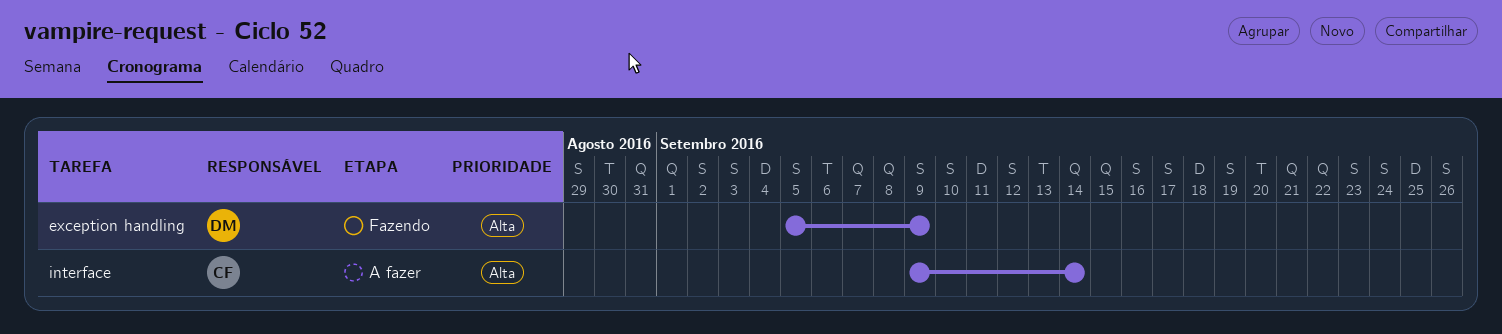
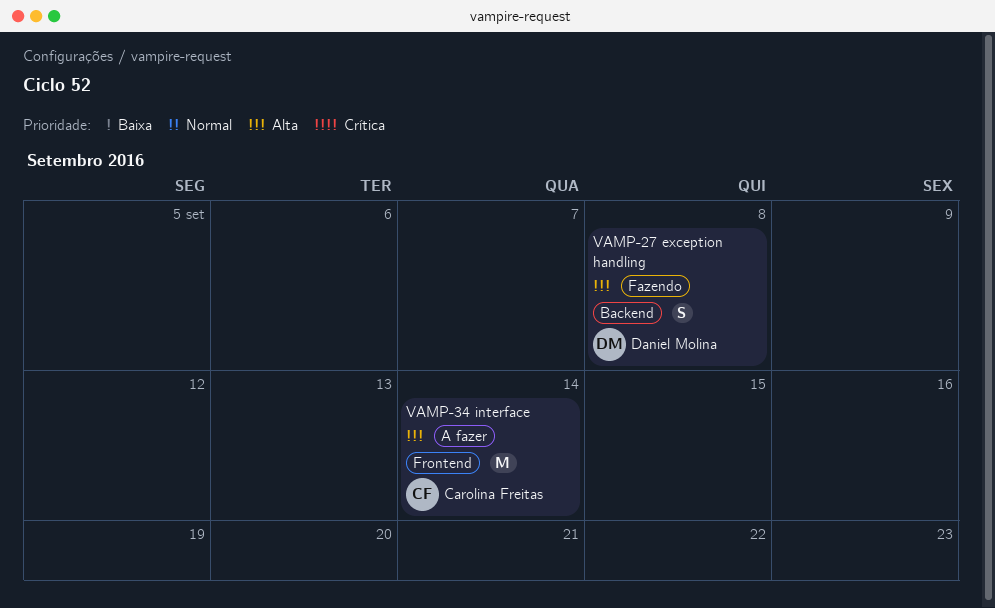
exception handling, due: Sep 9 -> Sep 8

